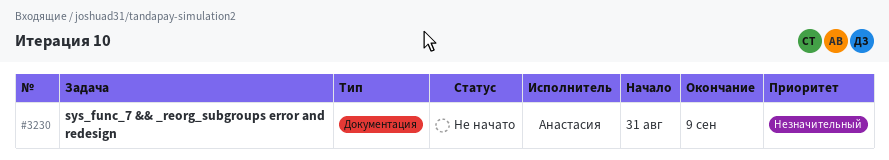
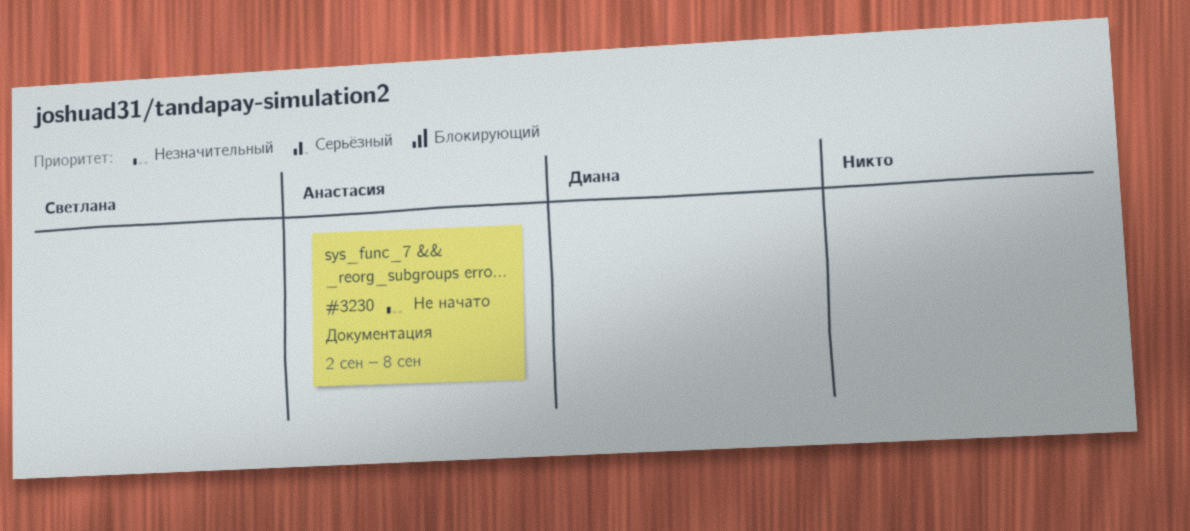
#3230, start: Aug 31 -> Sep 2
#3230, due: Sep 9 -> Sep 8

